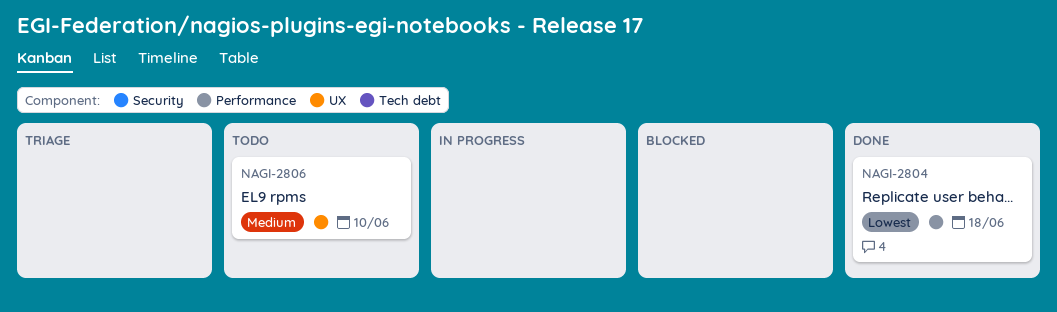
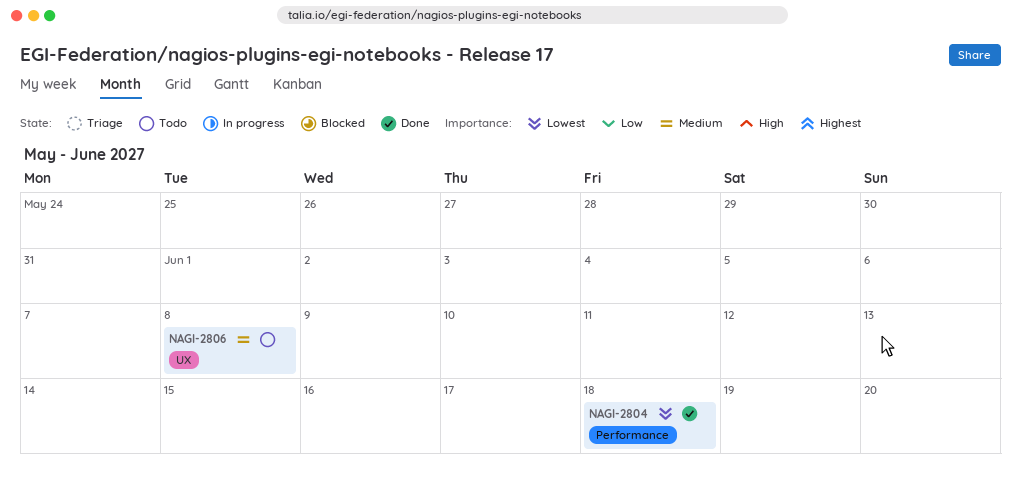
NAGI-2806, due: Jun 10 -> Jun 8

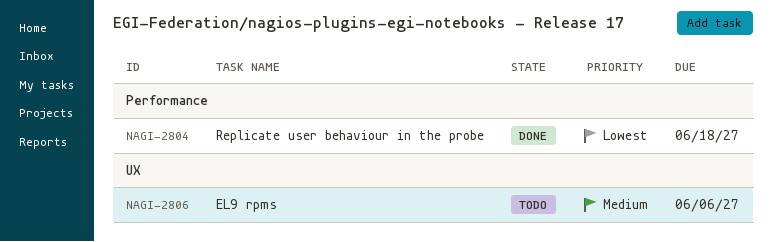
NAGI-2806, due: Jun 8 -> Jun 6

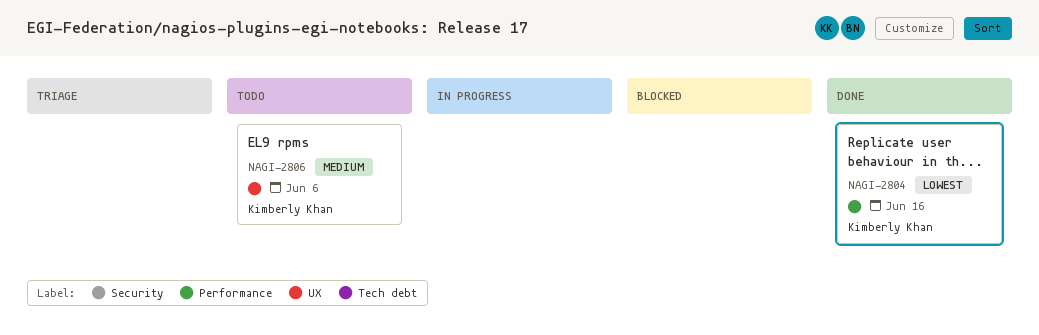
NAGI-2804, due: Jun 18 -> Jun 16

